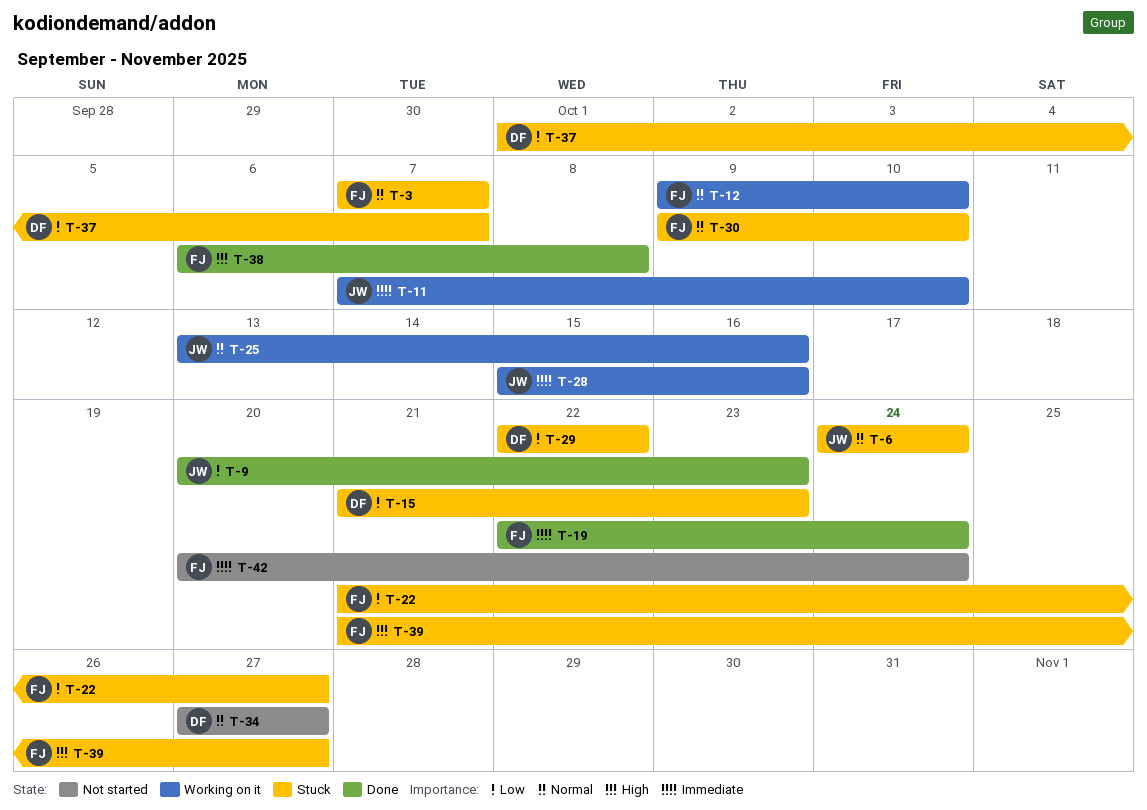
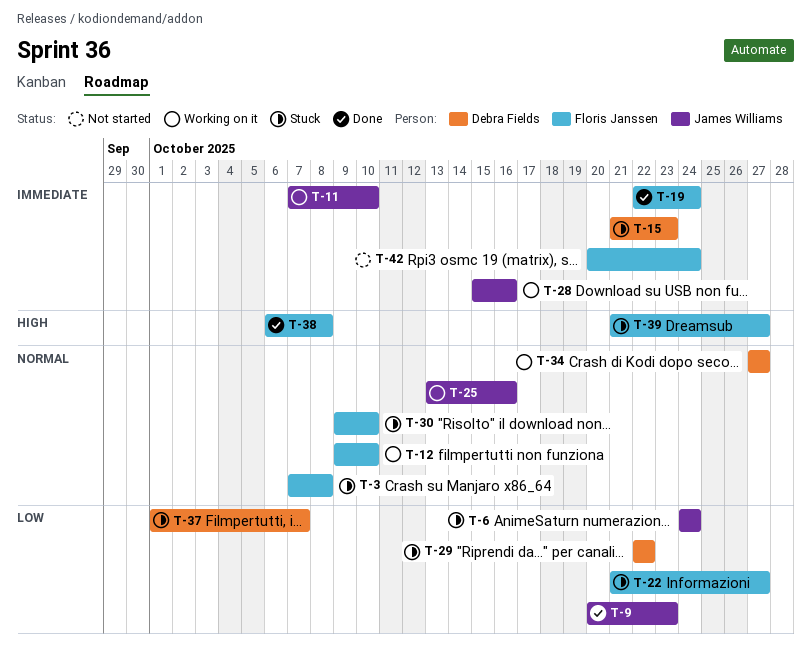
T-3, due: Oct 7 -> Oct 8
T-6, priority: Normal -> Low
T-15, priority: Low -> Immediate
T-34, status: Not started -> Working on it

